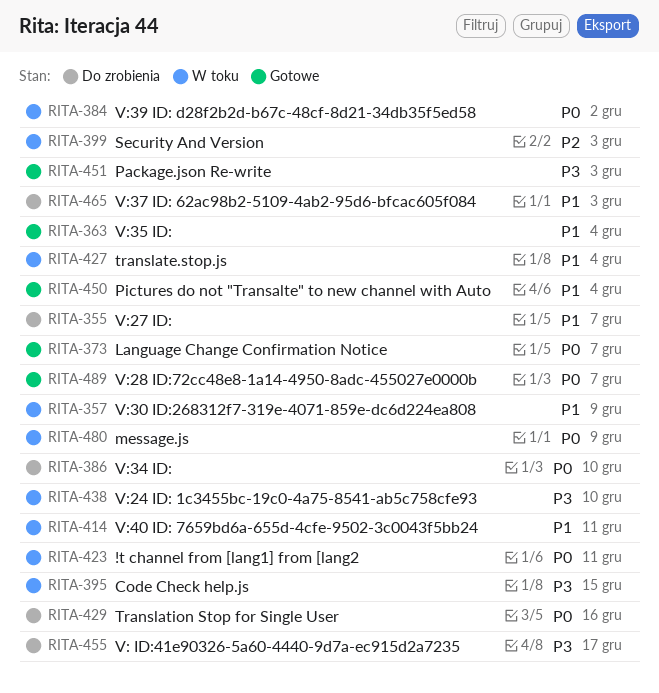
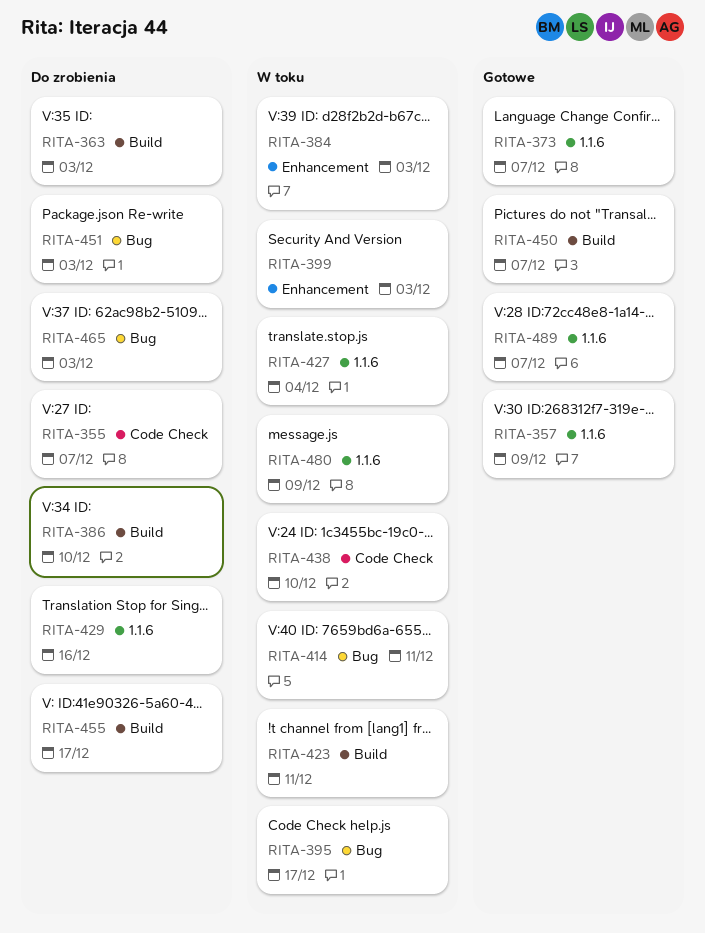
RITA-357, status: W toku -> Gotowe
RITA-363, status: Gotowe -> Do zrobienia
RITA-363, due: Dec 4 -> Dec 3
RITA-384, due: Dec 2 -> Dec 3
RITA-395, due: Dec 15 -> Dec 17
RITA-450, due: Dec 4 -> Dec 7
RITA-451, status: Gotowe -> Do zrobienia

